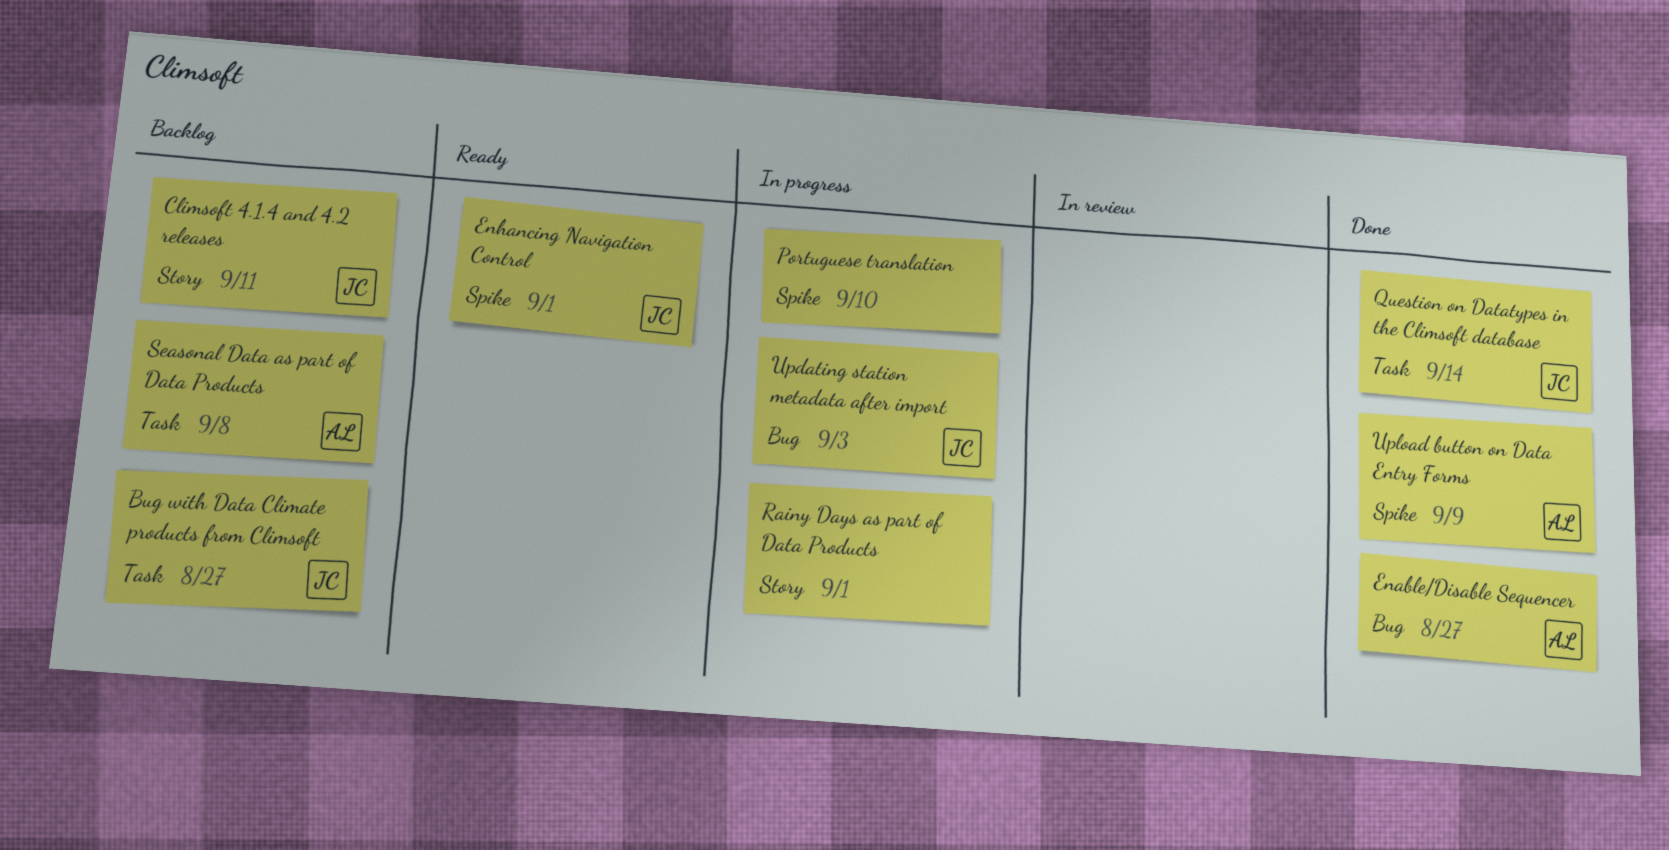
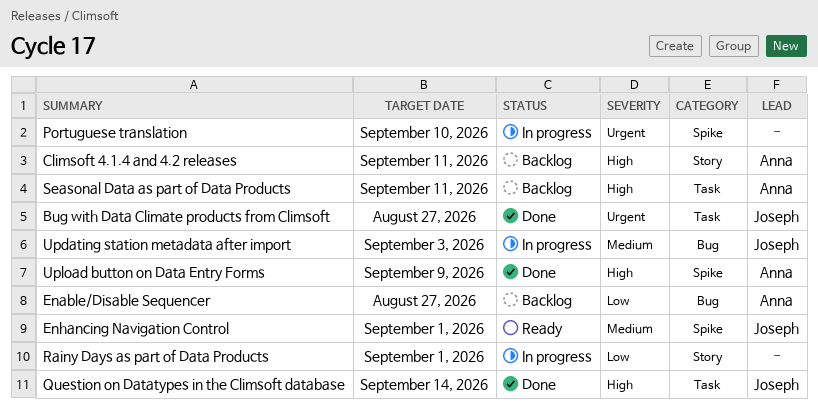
Bug with Data Climate products from Climsoft, status: Backlog -> Done
Climsoft 4.1.4 and 4.2 releases, owner: Joseph -> Anna
Enable/Disable Sequencer, status: Done -> Backlog
Seasonal Data as part of Data Products, due: Sep 8 -> Sep 11

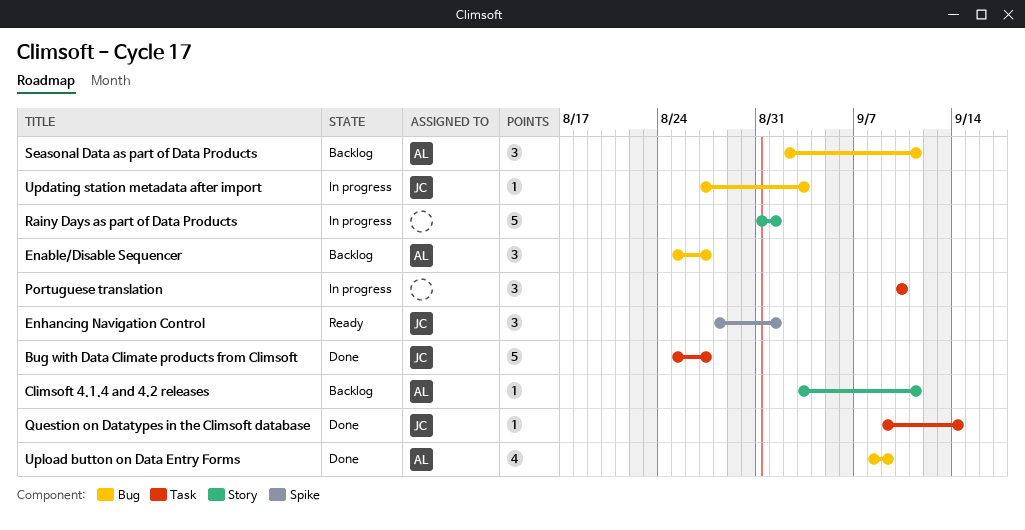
Portuguese translation, label: Spike -> Task
Seasonal Data as part of Data Products, label: Task -> Bug
Upload button on Data Entry Forms, label: Spike -> Bug

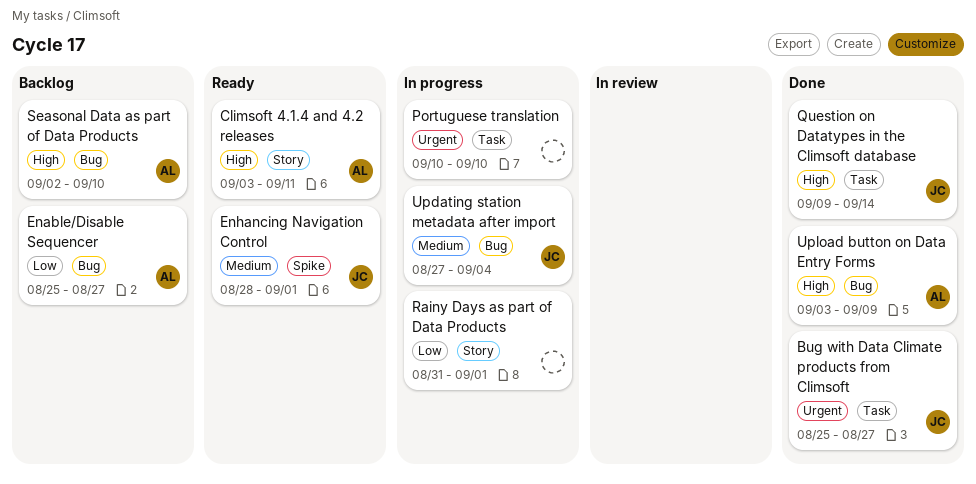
Climsoft 4.1.4 and 4.2 releases, status: Backlog -> Ready
Seasonal Data as part of Data Products, due: Sep 11 -> Sep 10
Updating station metadata after import, due: Sep 3 -> Sep 4
Upload button on Data Entry Forms, start: Sep 8 -> Sep 3

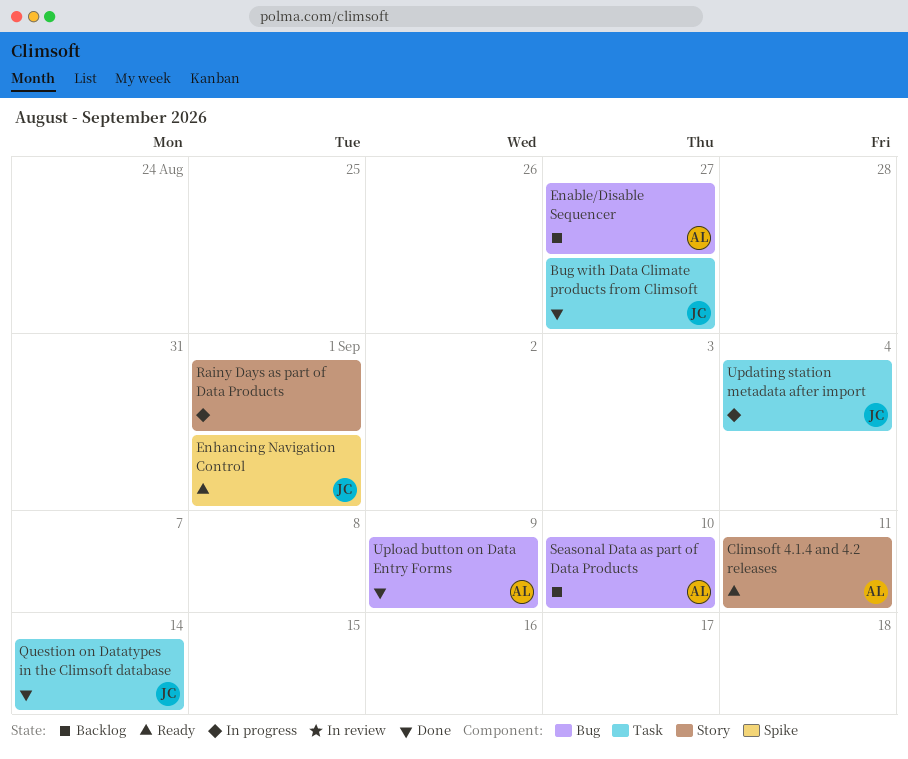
Portuguese translation: present -> none
Updating station metadata after import, label: Bug -> Task

